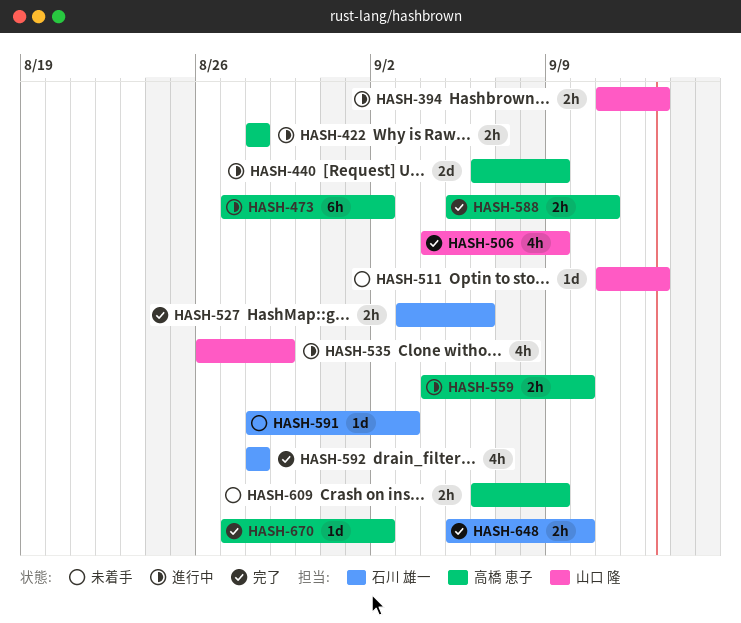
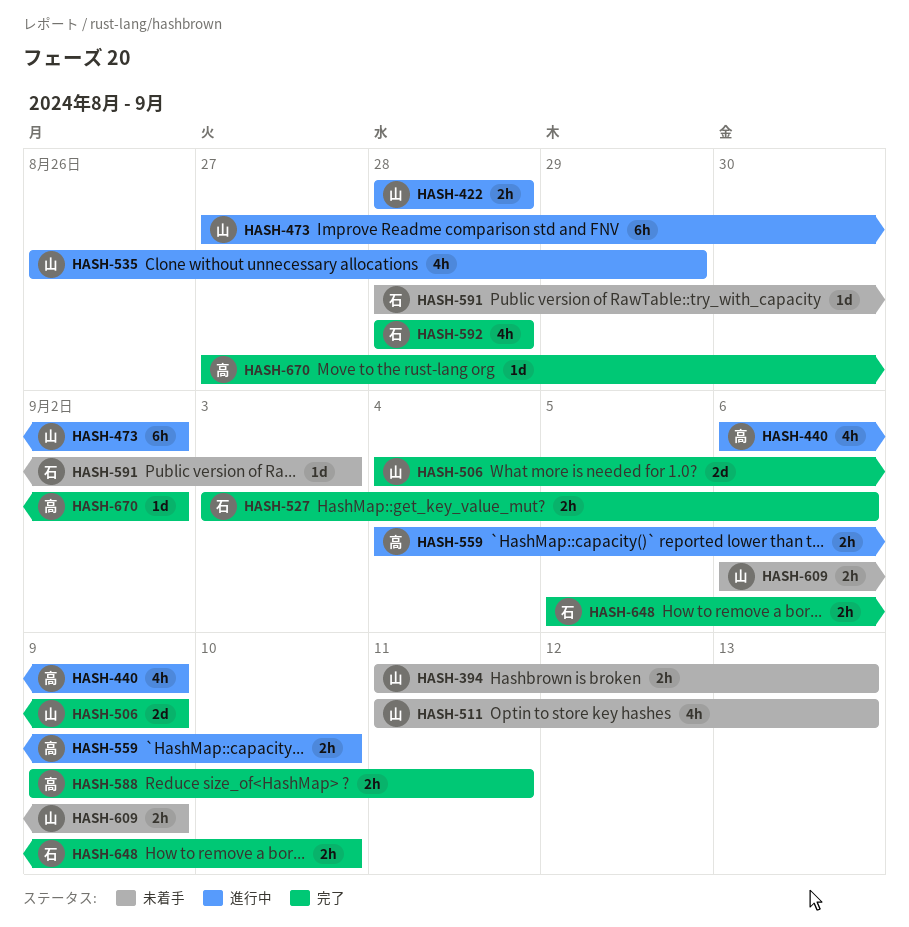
HASH-394, status: 進行中 -> 未着手
HASH-422, owner: 高橋 恵子 -> 山口 隆
HASH-440, estimate: 2d -> 4h
HASH-473, owner: 高橋 恵子 -> 山口 隆
HASH-506, estimate: 4h -> 2d
HASH-511, estimate: 1d -> 4h
HASH-588, start: Sep 5 -> Sep 9
HASH-609, owner: 高橋 恵子 -> 山口 隆

